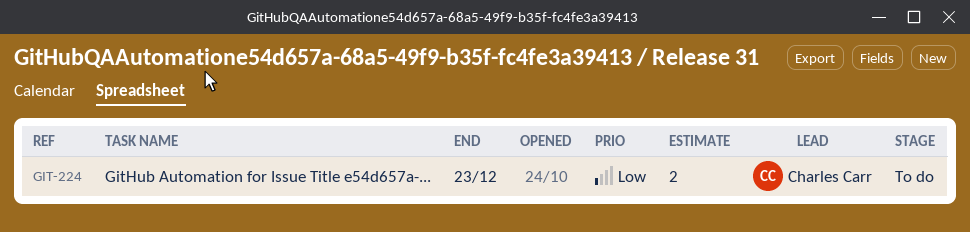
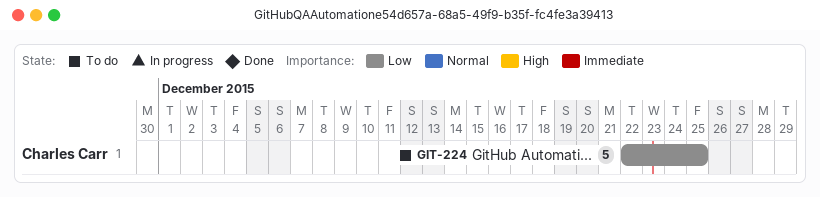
GIT-224, estimate: 2 -> 5
GIT-224, due: Dec 23 -> Dec 25

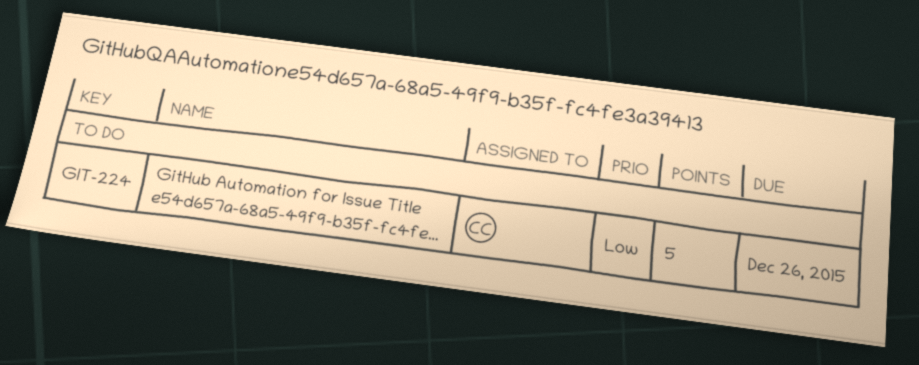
GIT-224, due: Dec 25 -> Dec 26

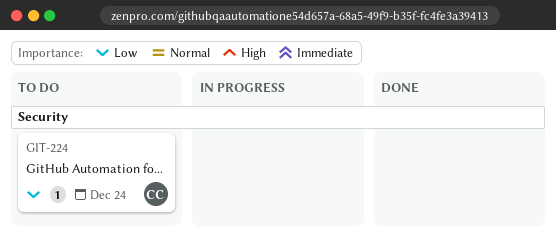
GIT-224, estimate: 5 -> 1
GIT-224, due: Dec 26 -> Dec 24

